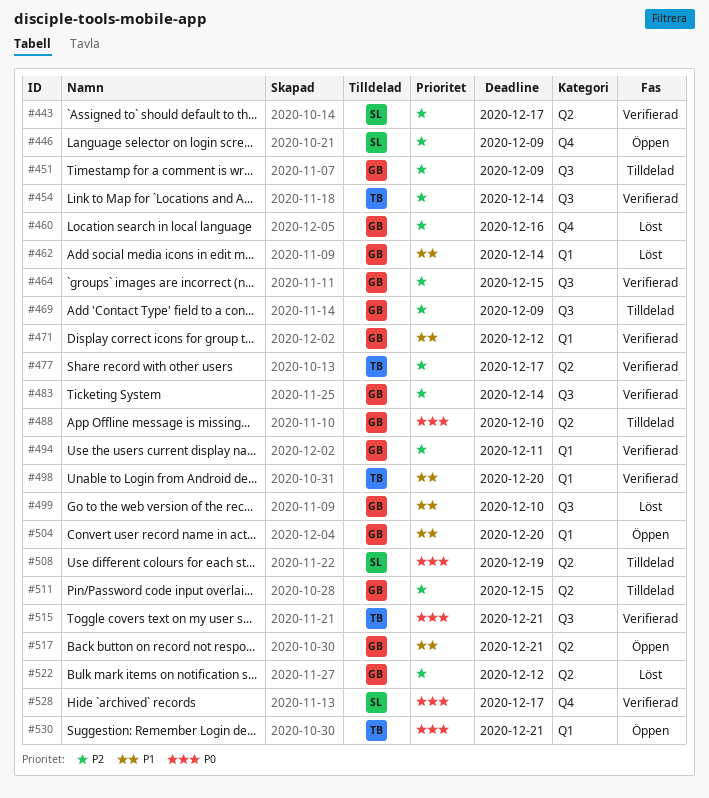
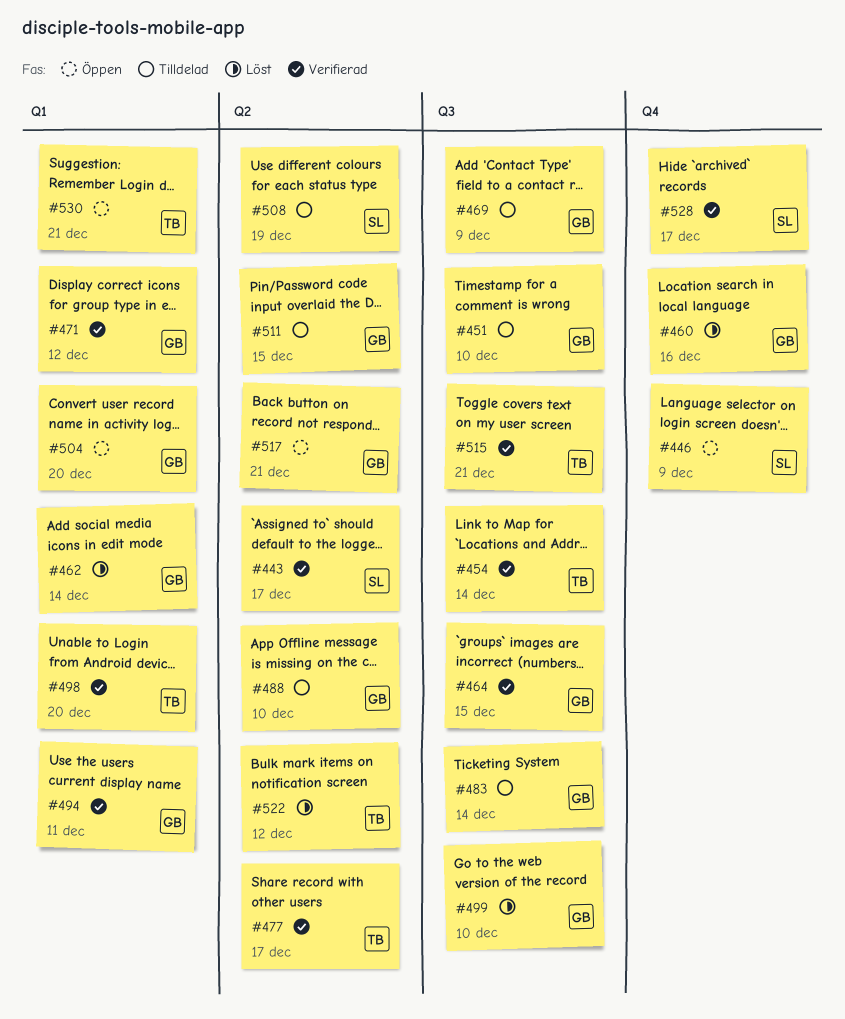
#451, due: Dec 9 -> Dec 10
#483, status: Verifierad -> Tilldelad
#522, owner: GB -> TB

